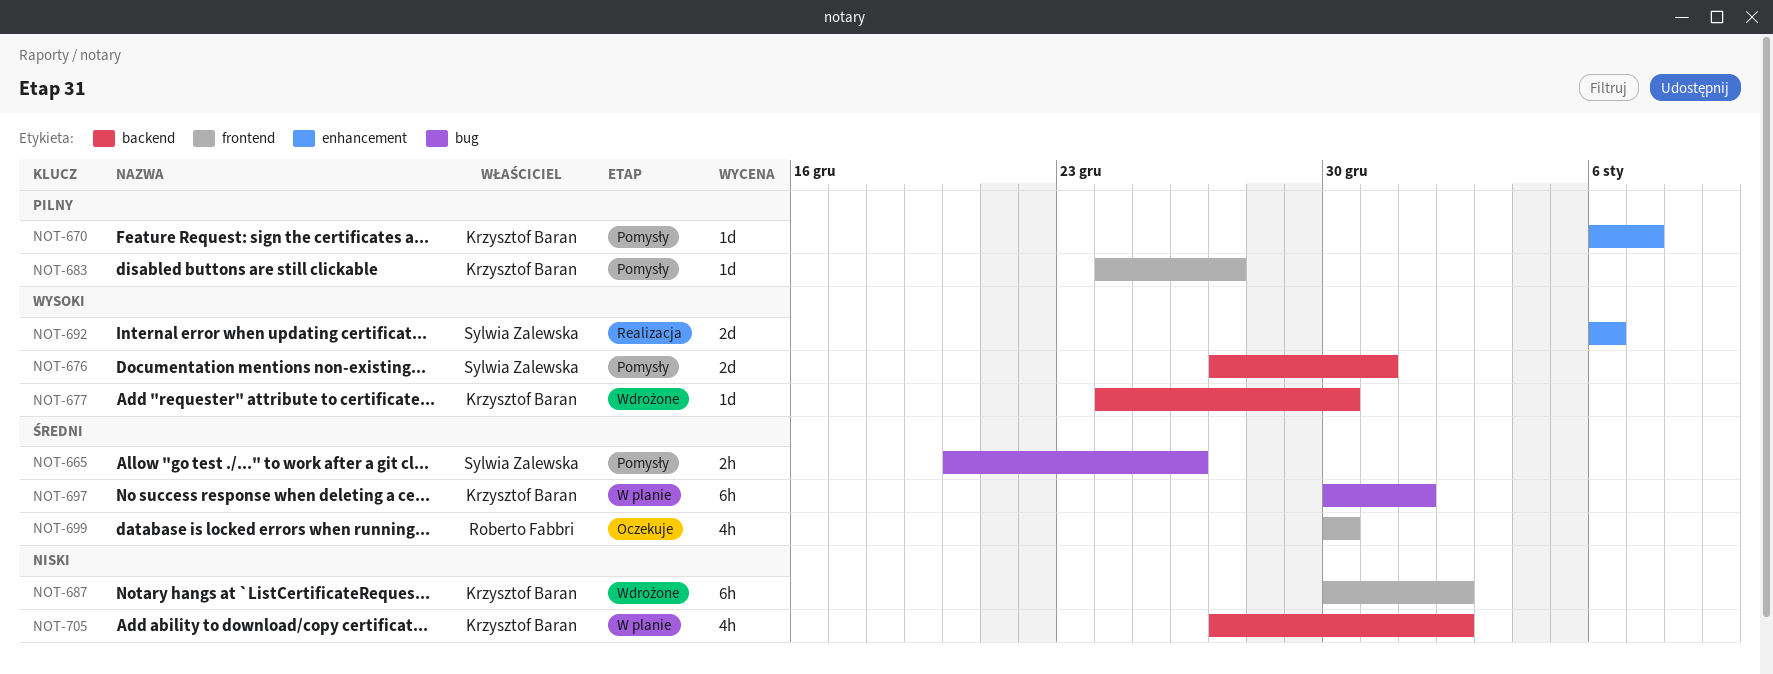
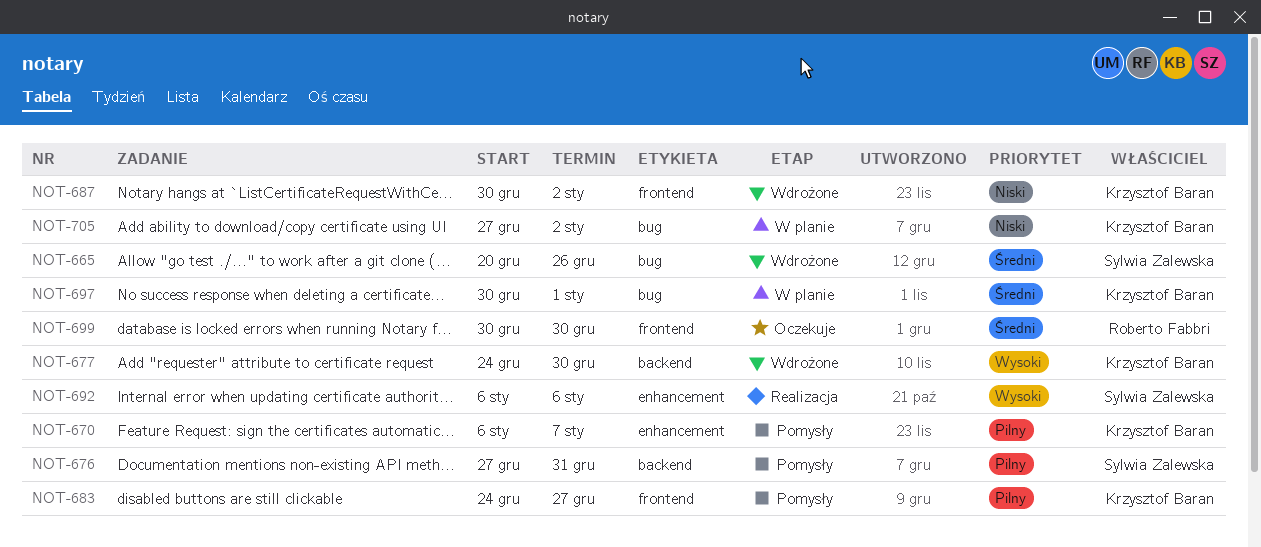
NOT-665, status: Pomysły -> Wdrożone
NOT-676, priority: Wysoki -> Pilny
NOT-705, label: backend -> bug

